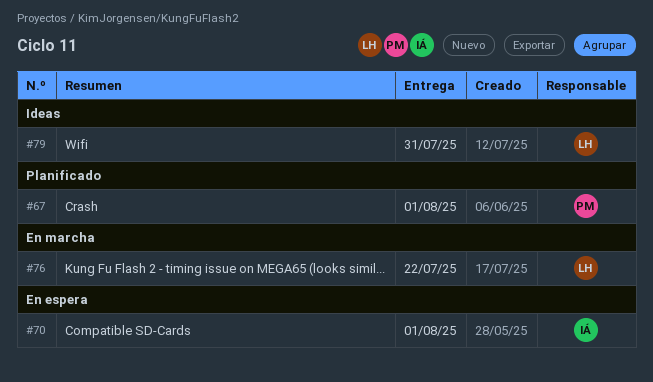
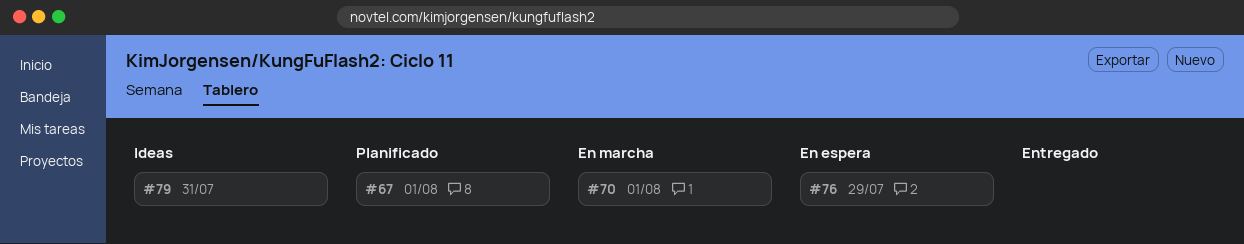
#70, status: En espera -> En marcha
#76, status: En marcha -> En espera
#76, due: Jul 22 -> Jul 29

